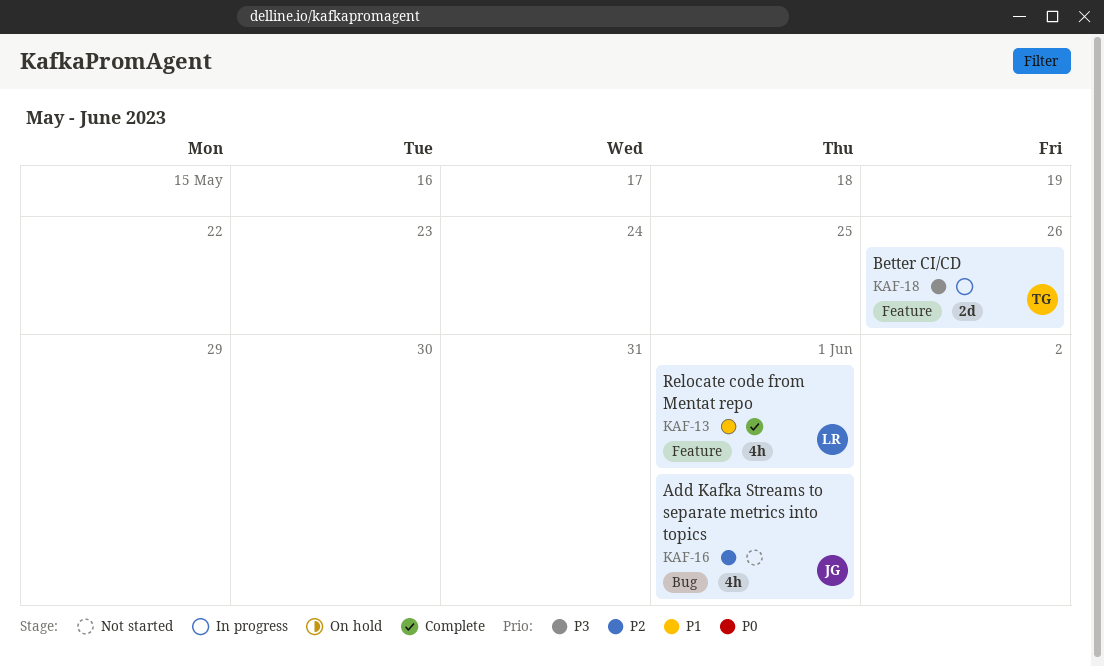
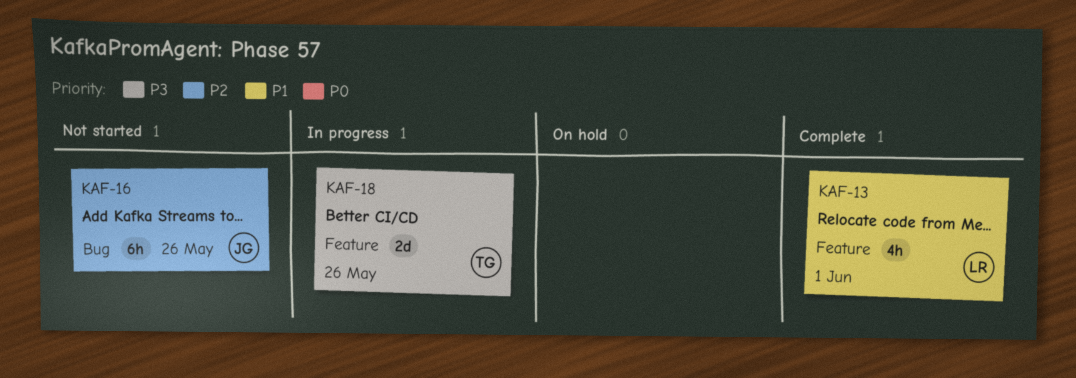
KAF-16, estimate: 4h -> 6h
KAF-16, due: Jun 1 -> May 26

